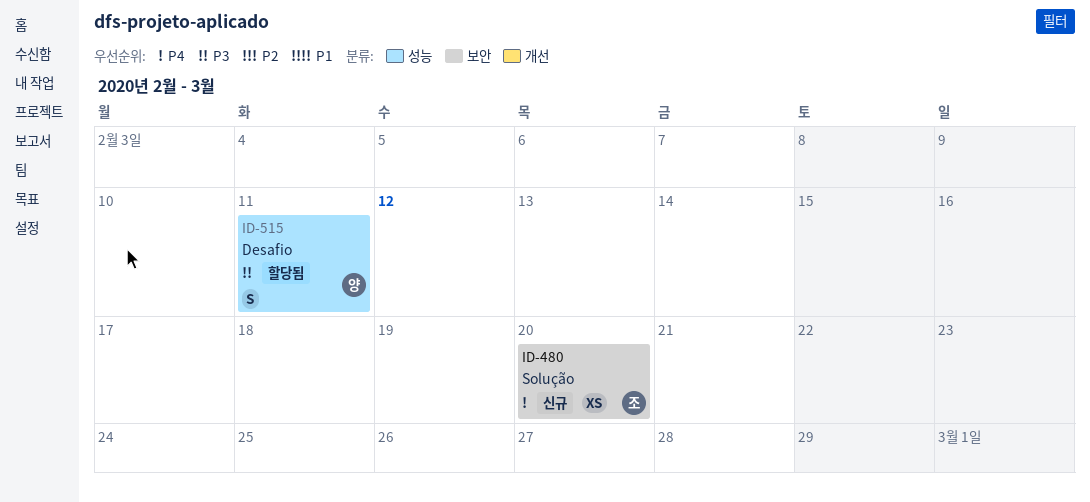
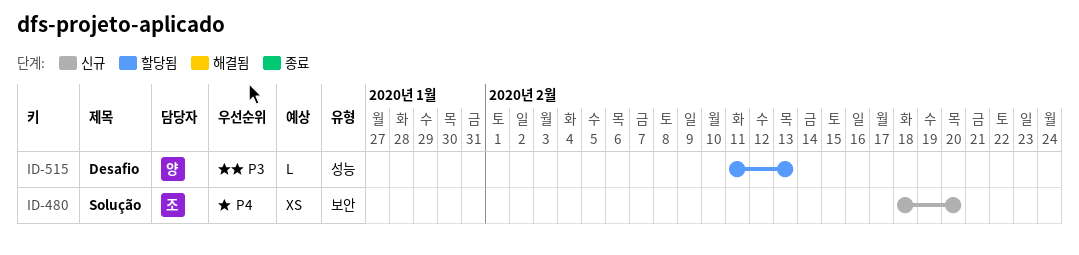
ID-515, estimate: S -> L
ID-515, due: Feb 11 -> Feb 13

